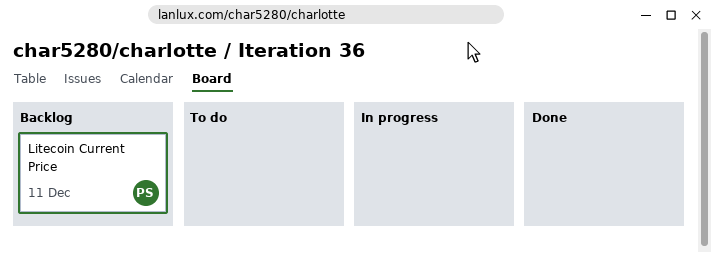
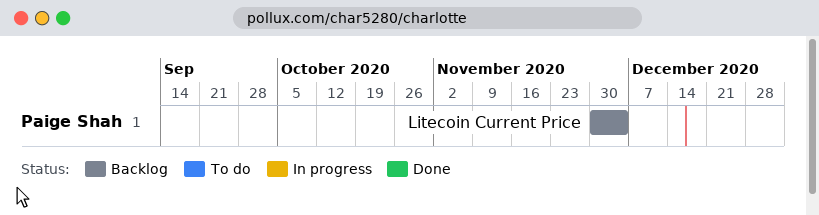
Litecoin Current Price, due: Dec 11 -> Dec 4

